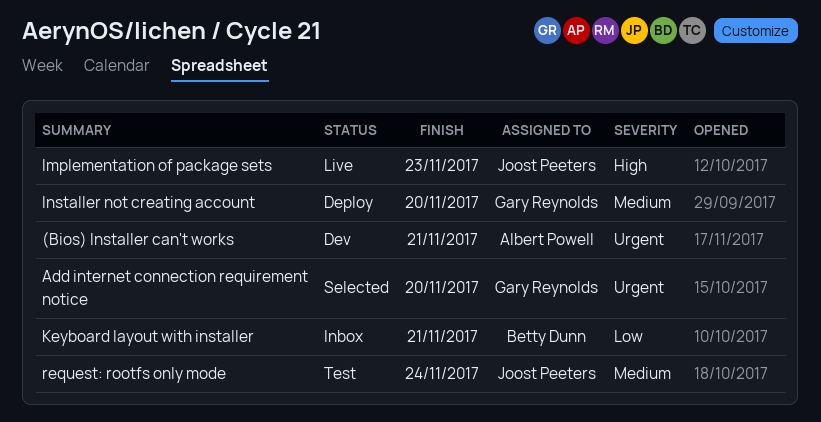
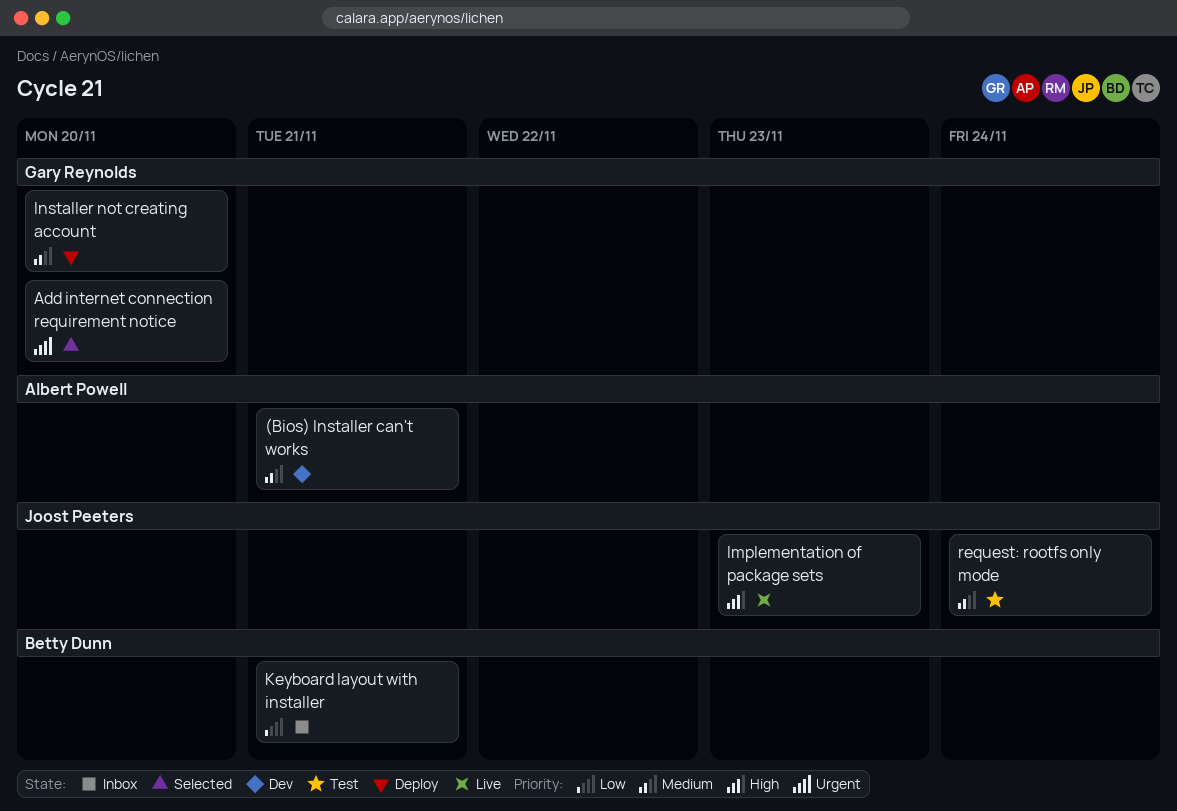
(Bios) Installer can't works, priority: Urgent -> Medium

